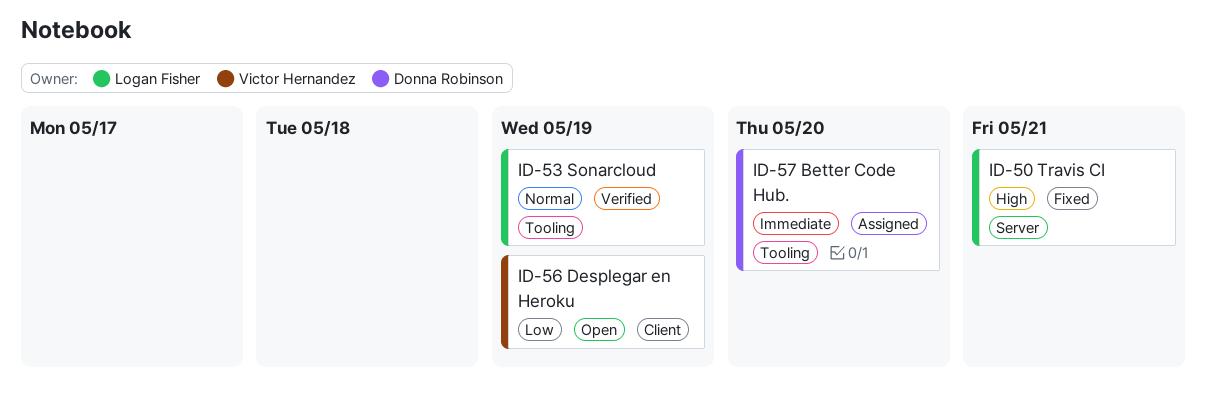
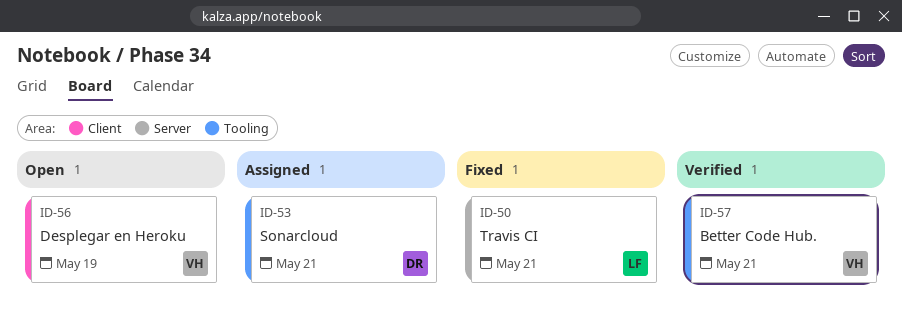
ID-53, status: Verified -> Assigned
ID-53, owner: Logan Fisher -> Donna Robinson
ID-53, due: May 19 -> May 21
ID-57, status: Assigned -> Verified
ID-57, owner: Donna Robinson -> Victor Hernandez
ID-57, due: May 20 -> May 21

